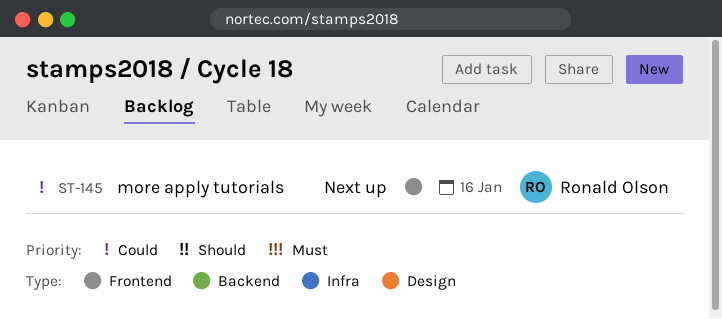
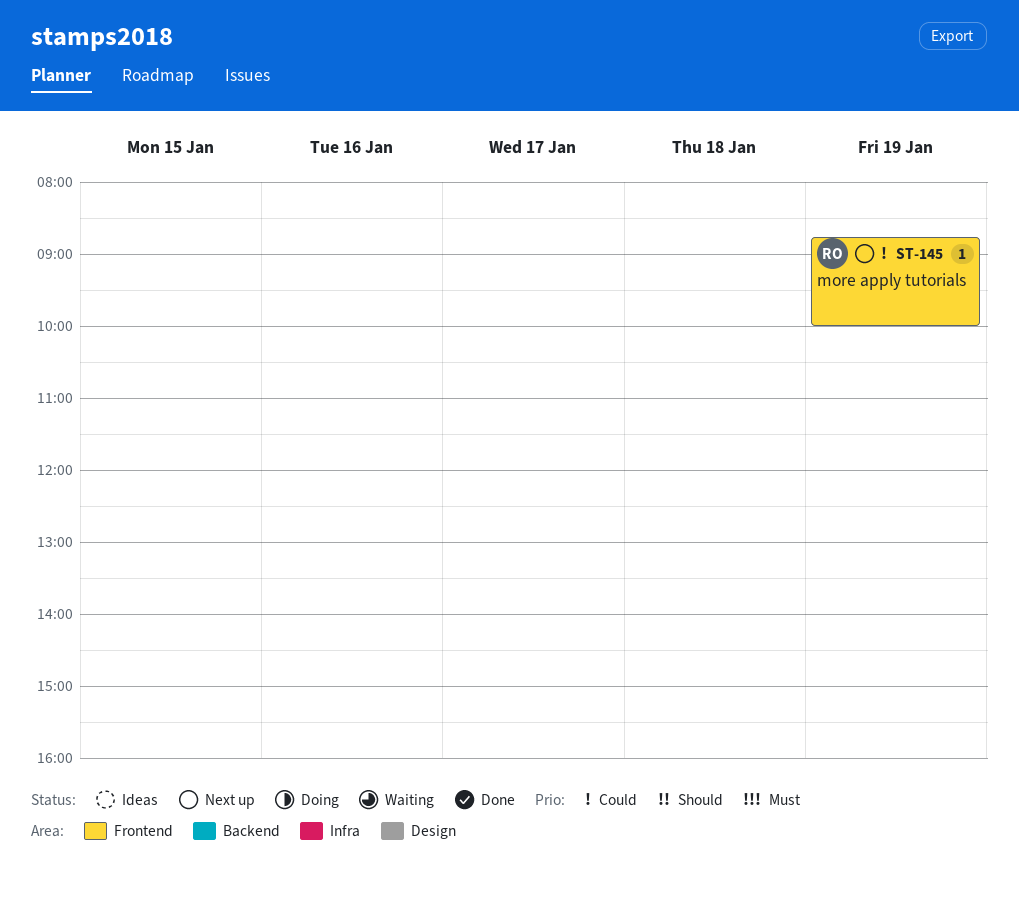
ST-145, day: Jan 16 -> Jan 19

